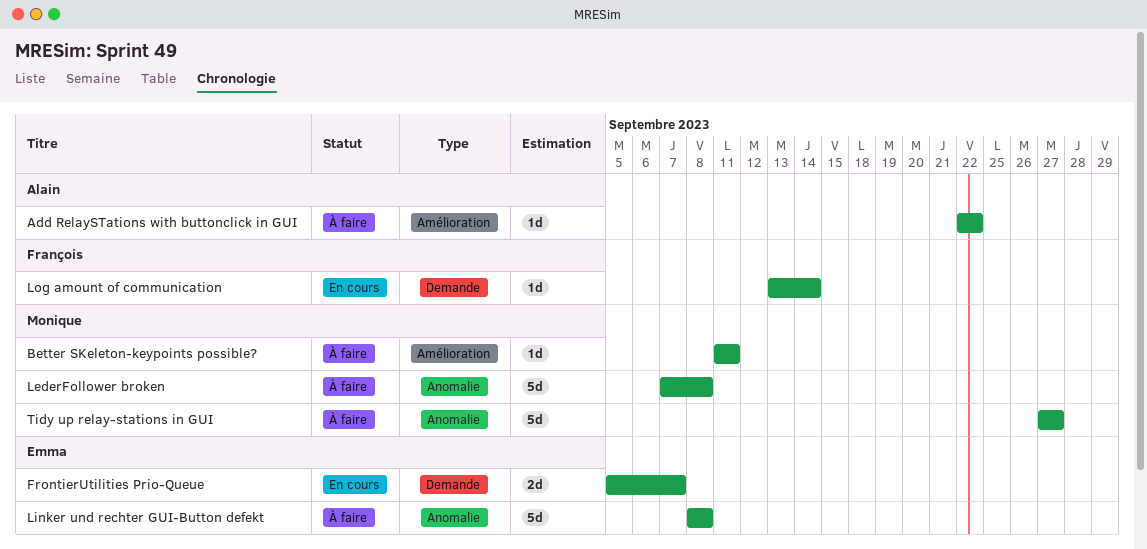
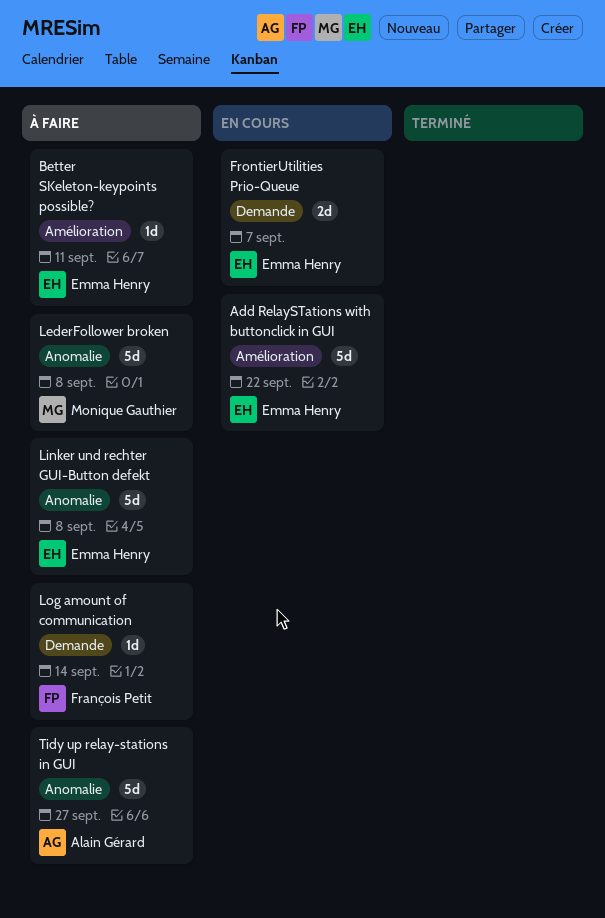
Add RelaySTations with buttonclick in GUI, status: À faire -> En cours
Add RelaySTations with buttonclick in GUI, owner: Alain Gérard -> Emma Henry
Add RelaySTations with buttonclick in GUI, estimate: 1d -> 5d
Better SKeleton-keypoints possible?, owner: Monique Gauthier -> Emma Henry
Log amount of communication, status: En cours -> À faire
Tidy up relay-stations in GUI, owner: Monique Gauthier -> Alain Gérard

